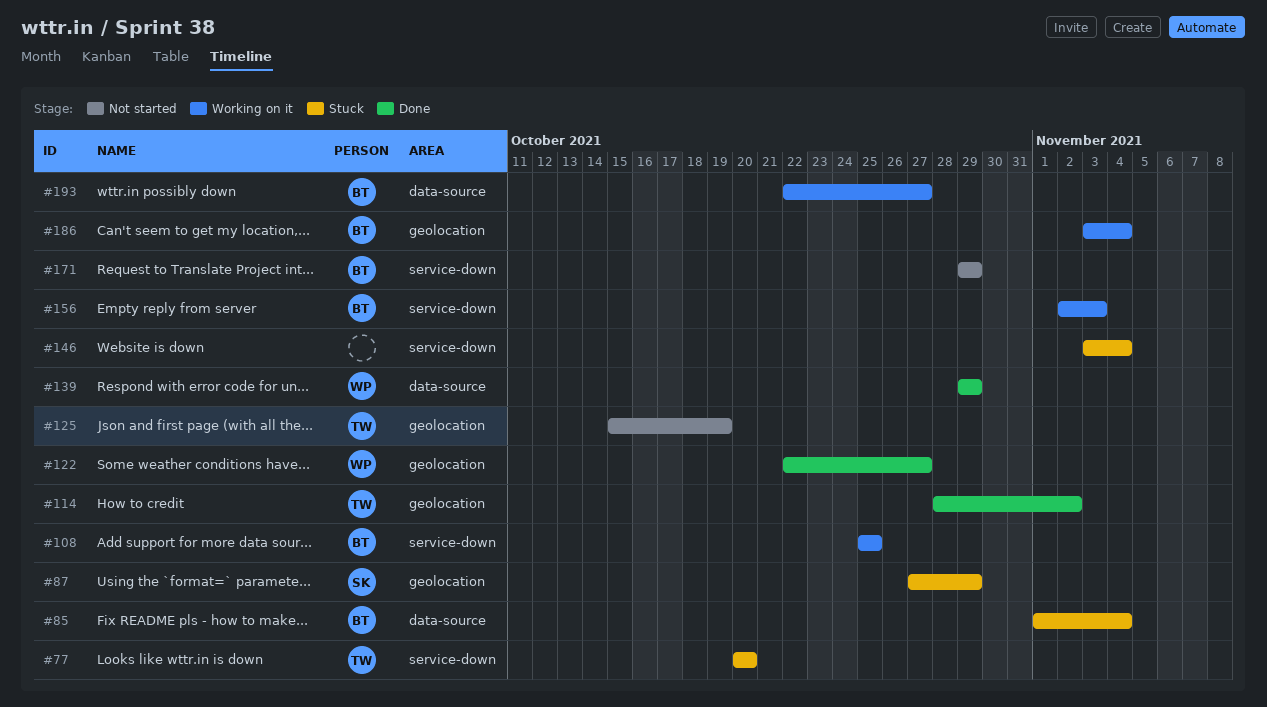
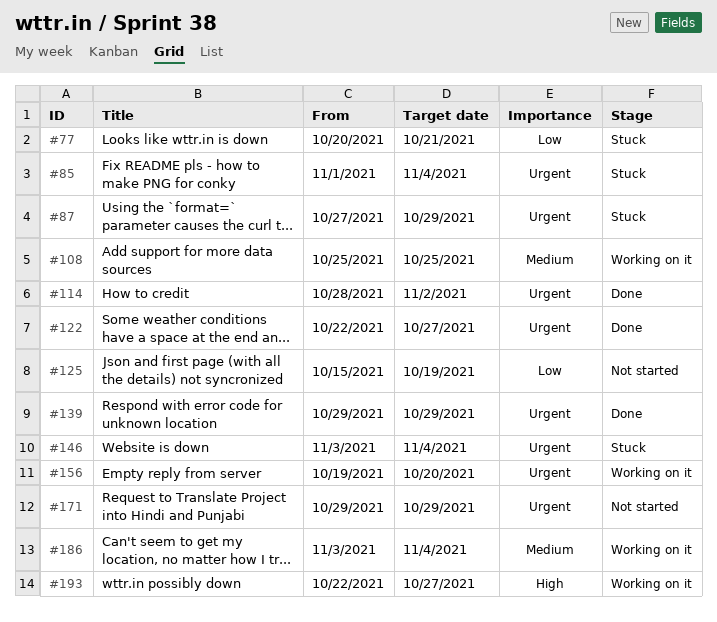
#77, due: Oct 20 -> Oct 21
#156, start: Nov 2 -> Oct 19
#156, due: Nov 3 -> Oct 20

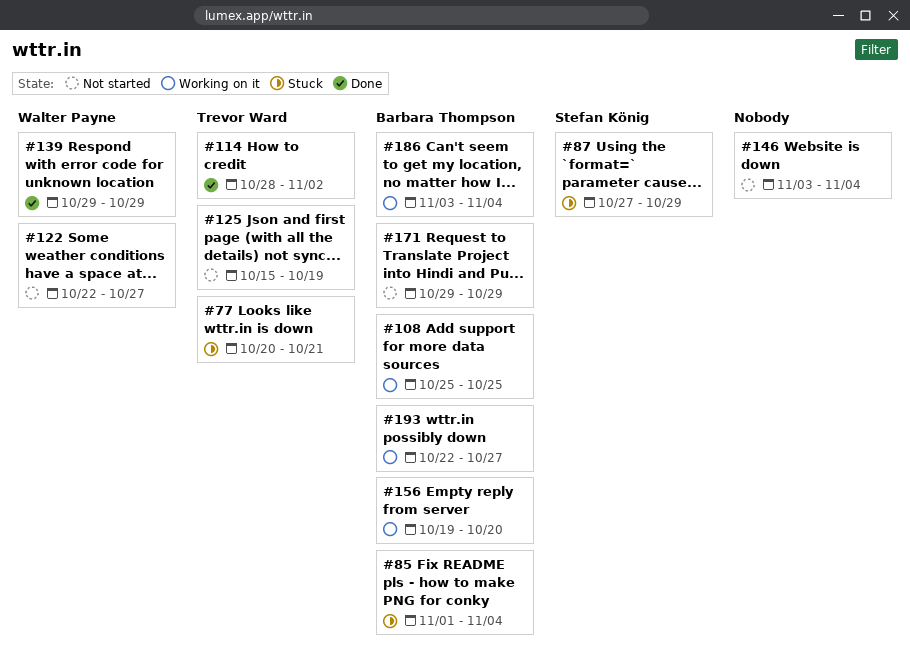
#122, status: Done -> Not started
#146, status: Stuck -> Not started

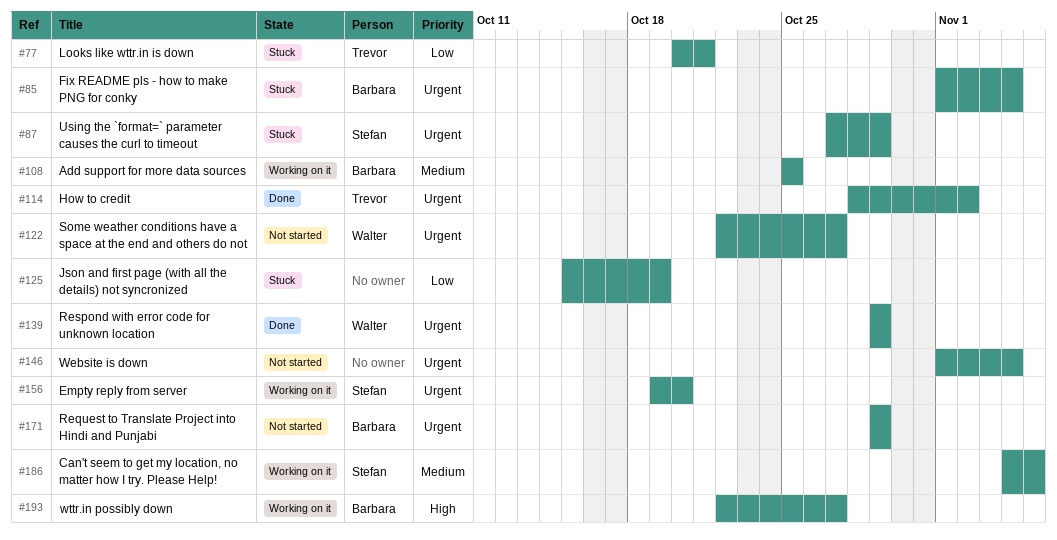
#125, status: Not started -> Stuck
#125, owner: Trevor Ward -> none
#146, start: Nov 3 -> Nov 1
#156, owner: Barbara Thompson -> Stefan König
#186, owner: Barbara Thompson -> Stefan König
#186, start: Nov 3 -> Nov 4
#186, due: Nov 4 -> Nov 5

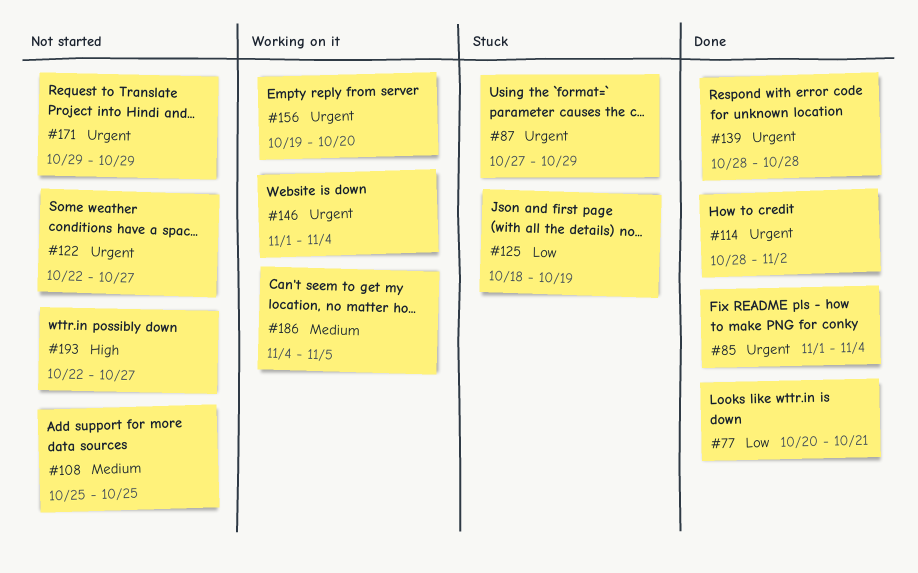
#77, status: Stuck -> Done
#85, status: Stuck -> Done
#108, status: Working on it -> Not started
#125, start: Oct 15 -> Oct 18
#139, start: Oct 29 -> Oct 28
#139, due: Oct 29 -> Oct 28
#146, status: Not started -> Working on it
#193, status: Working on it -> Not started

